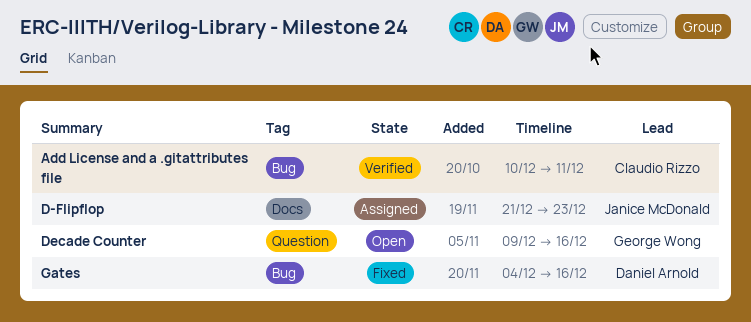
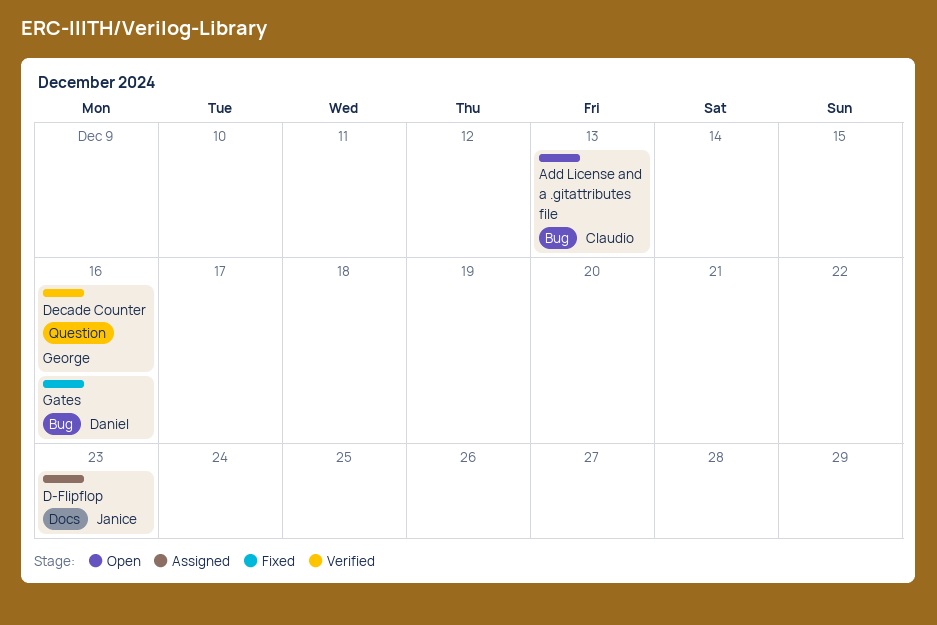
Add License and a .gitattributes file, status: Verified -> Open
Add License and a .gitattributes file, due: Dec 11 -> Dec 13
Decade Counter, status: Open -> Verified

